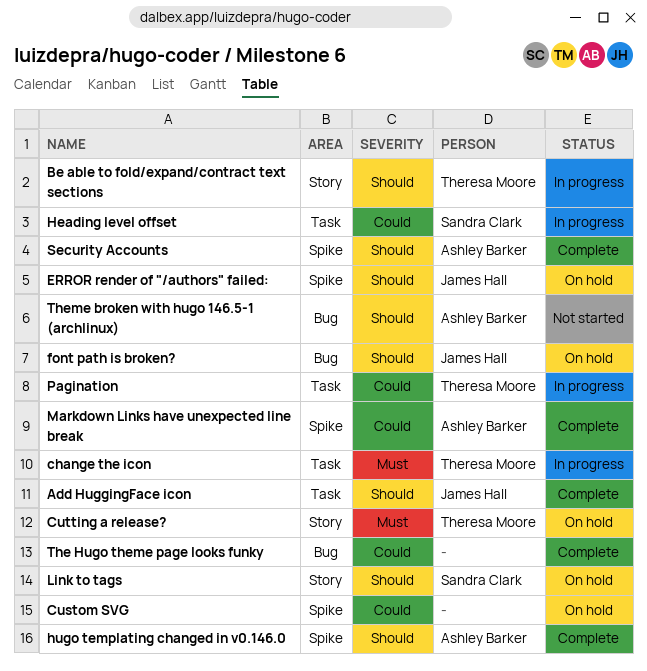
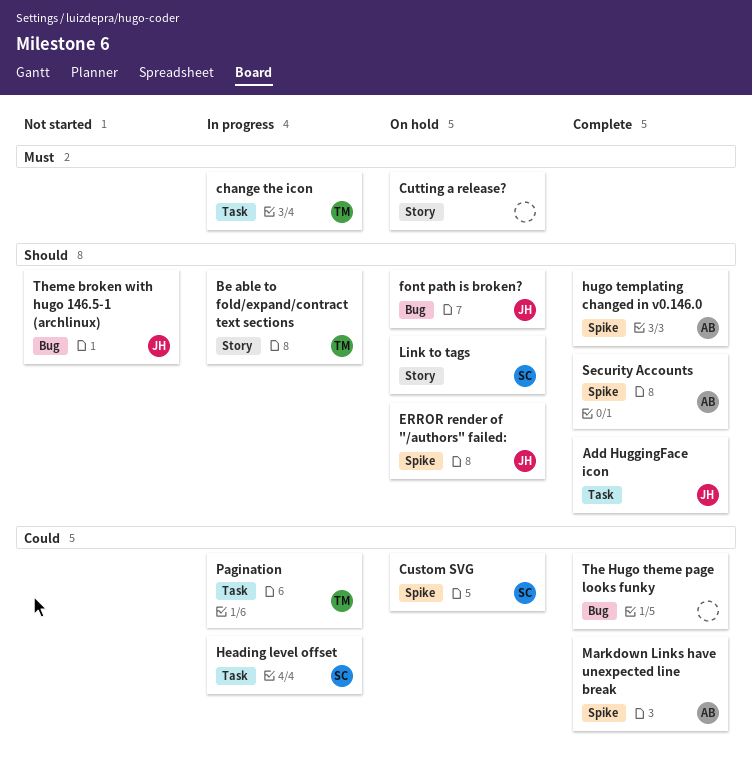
Custom SVG, owner: none -> Sandra Clark
Cutting a release?, owner: Theresa Moore -> none
Theme broken with hugo 146.5-1 (archlinux), owner: Ashley Barker -> James Hall

